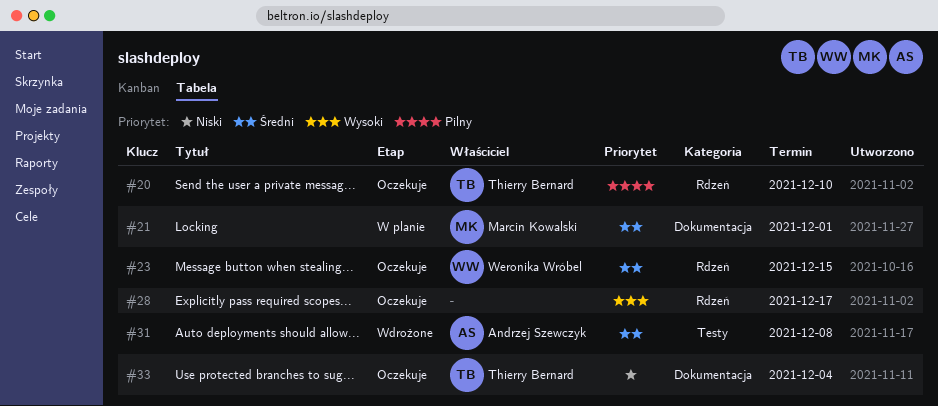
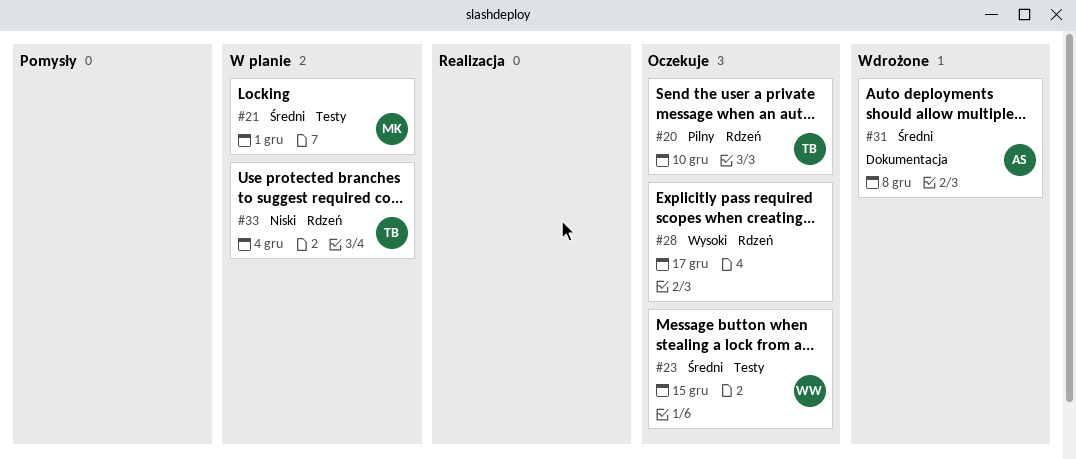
#21, label: Dokumentacja -> Testy
#23, label: Rdzeń -> Testy
#31, label: Testy -> Dokumentacja
#33, status: Oczekuje -> W planie
#33, label: Dokumentacja -> Rdzeń

